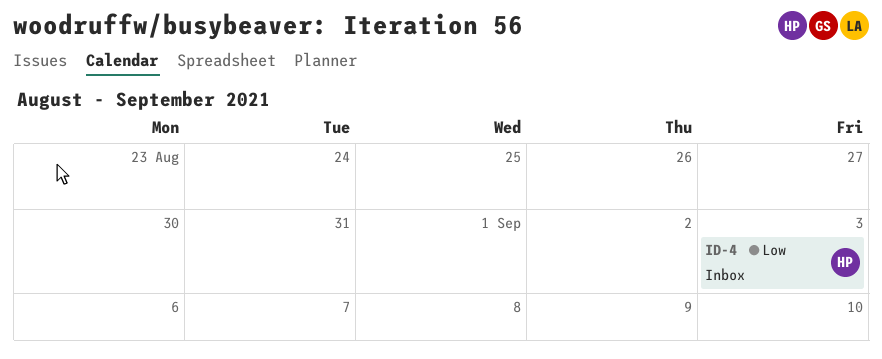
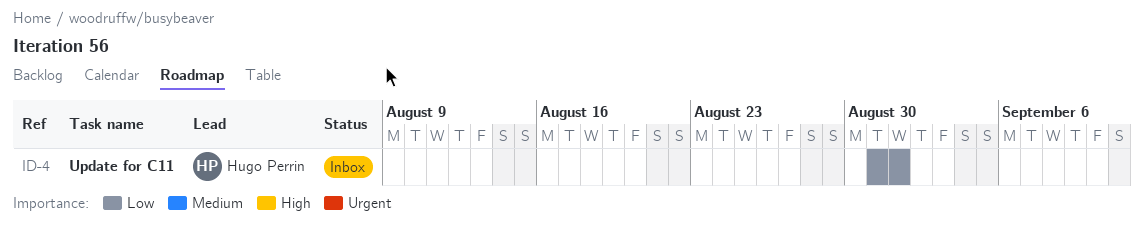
ID-4, due: Sep 3 -> Sep 1

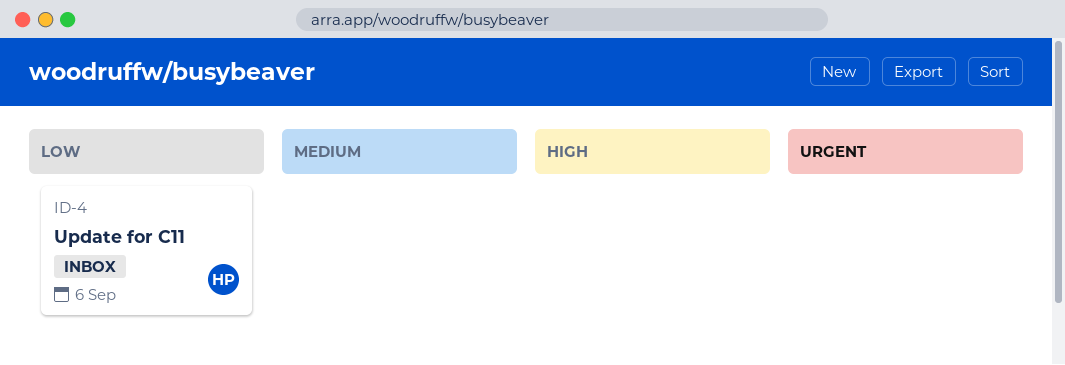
ID-4, due: Sep 1 -> Sep 6

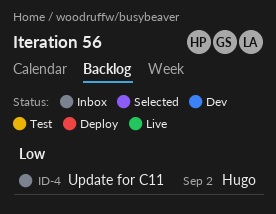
ID-4, due: Sep 6 -> Sep 2

